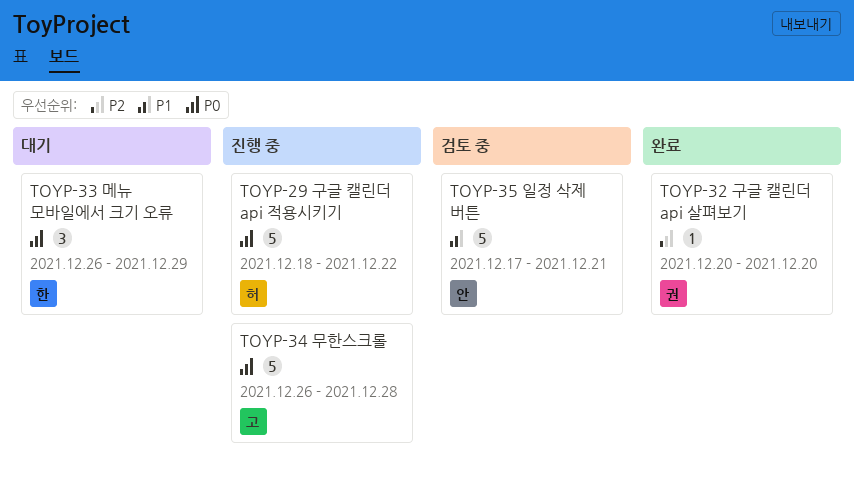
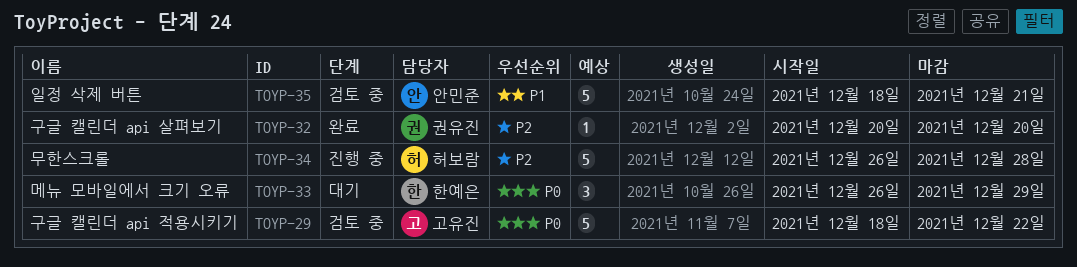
TOYP-29, status: 진행 중 -> 검토 중
TOYP-29, owner: 허보람 -> 고유진
TOYP-34, owner: 고유진 -> 허보람
TOYP-34, priority: P0 -> P2
TOYP-35, start: Dec 17 -> Dec 18

